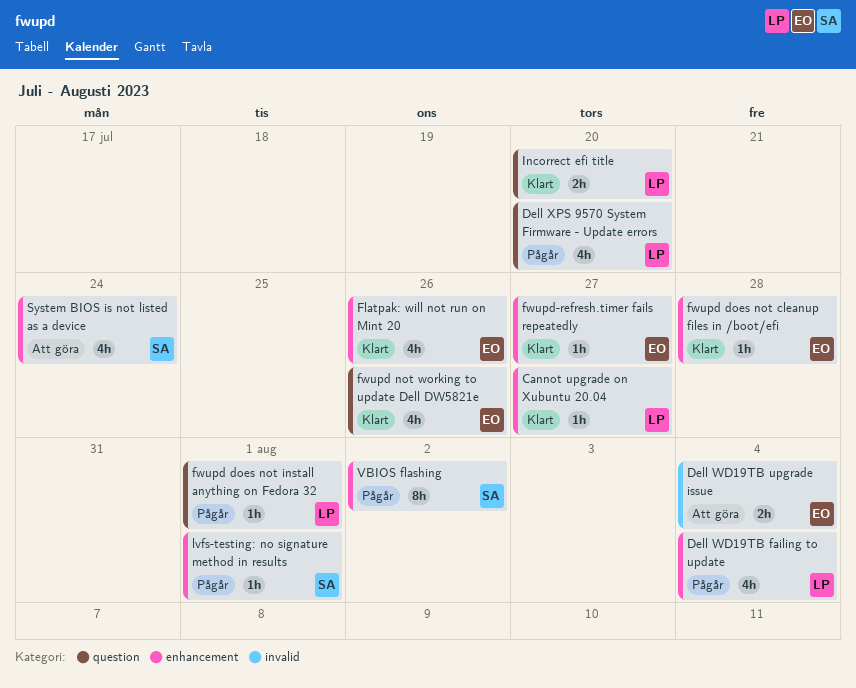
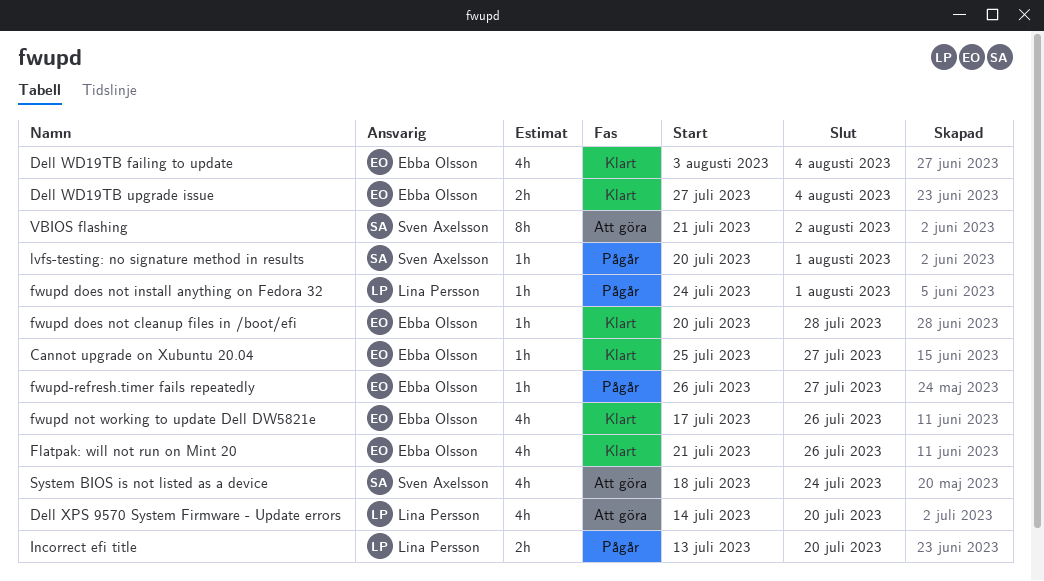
Cannot upgrade on Xubuntu 20.04, owner: Lina Persson -> Ebba Olsson
Dell WD19TB failing to update, status: Pågår -> Klart
Dell WD19TB failing to update, owner: Lina Persson -> Ebba Olsson
Dell WD19TB upgrade issue, status: Att göra -> Klart
Dell XPS 9570 System Firmware - Update errors, status: Pågår -> Att göra
fwupd-refresh.timer fails repeatedly, status: Klart -> Pågår
Incorrect efi title, status: Klart -> Pågår
VBIOS flashing, status: Pågår -> Att göra

